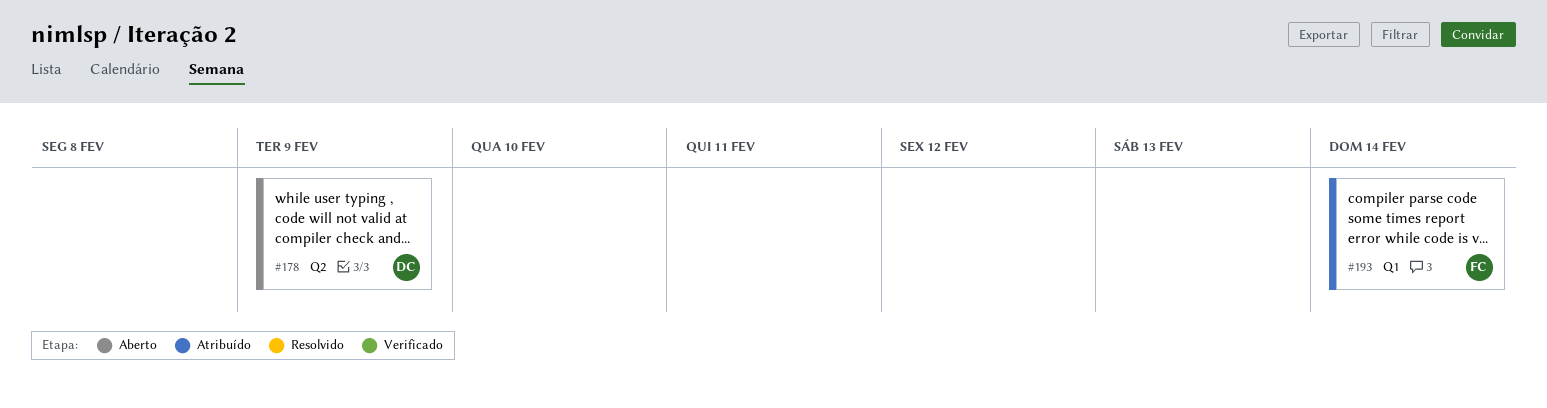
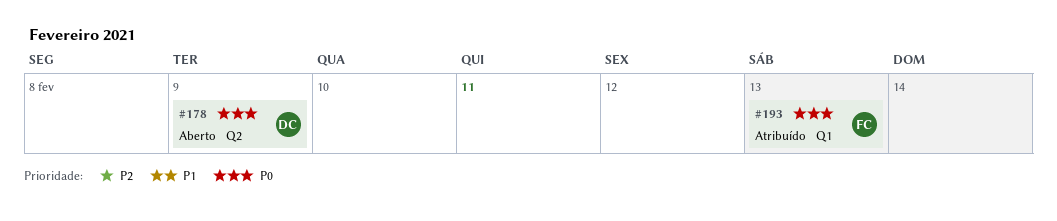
#193, due: Feb 14 -> Feb 13

